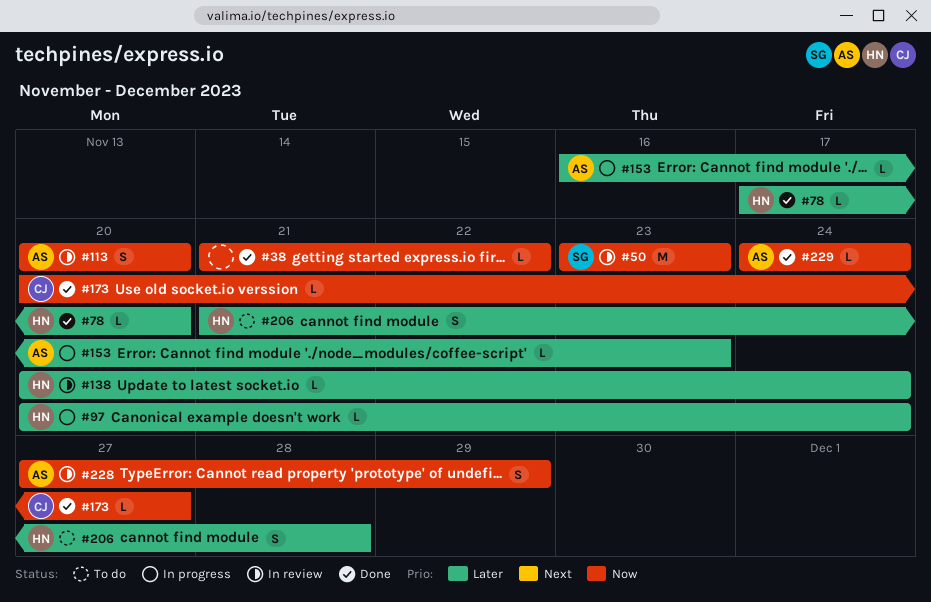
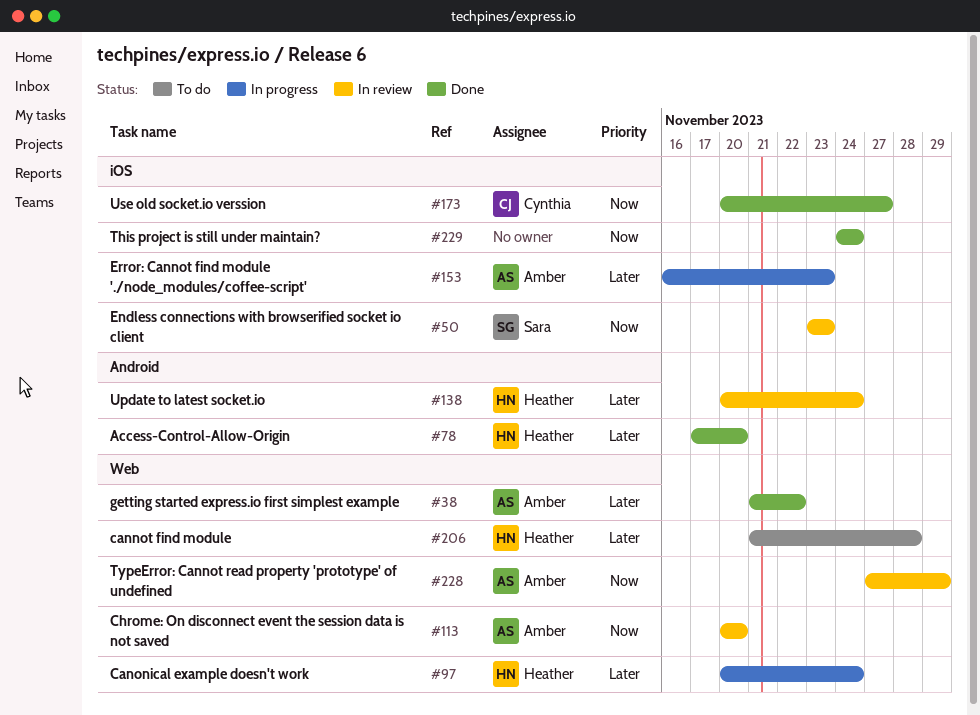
#38, owner: none -> Amber
#38, priority: Now -> Later
#229, owner: Amber -> none

